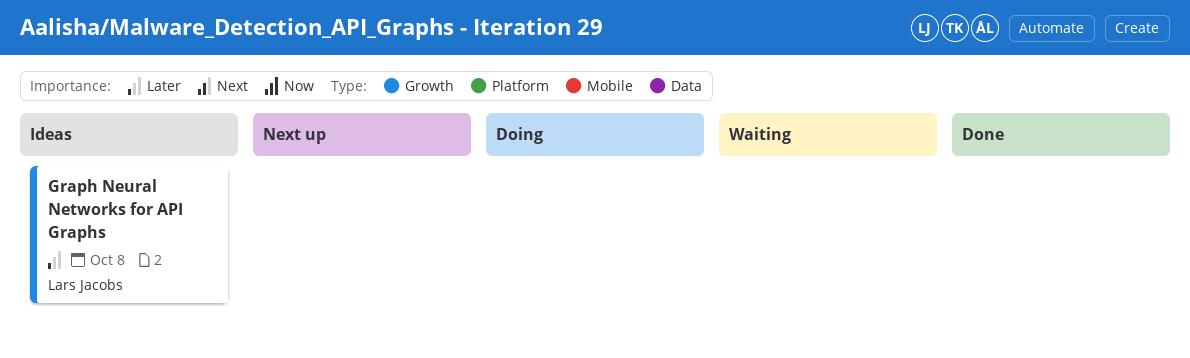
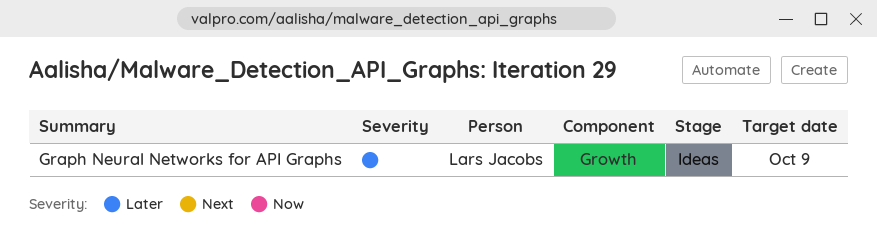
Graph Neural Networks for API Graphs, due: Oct 8 -> Oct 9

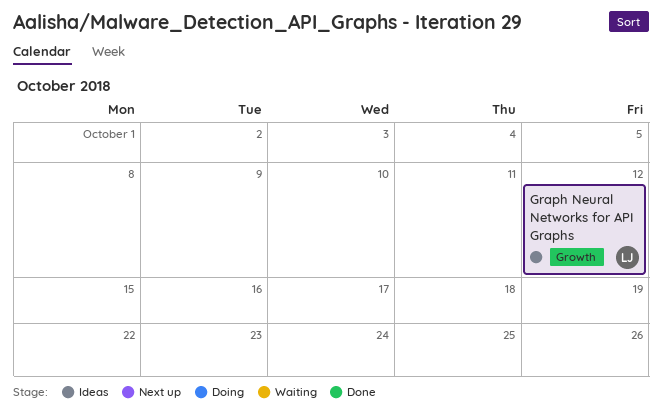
Graph Neural Networks for API Graphs, due: Oct 9 -> Oct 12

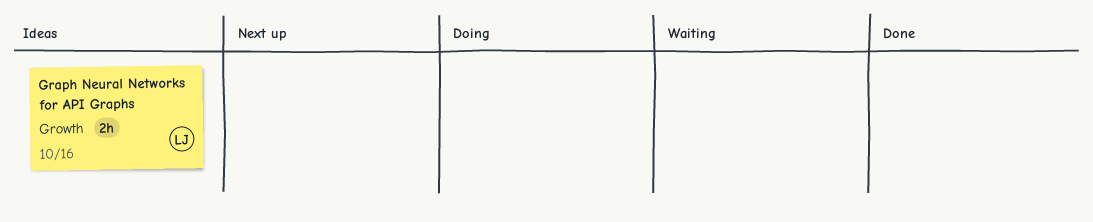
Graph Neural Networks for API Graphs, due: Oct 12 -> Oct 16

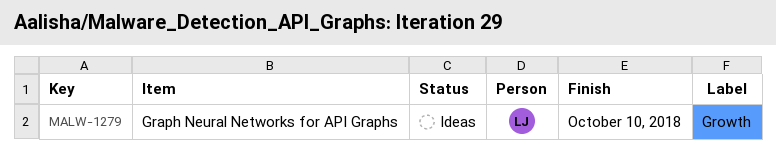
Graph Neural Networks for API Graphs, due: Oct 16 -> Oct 10

